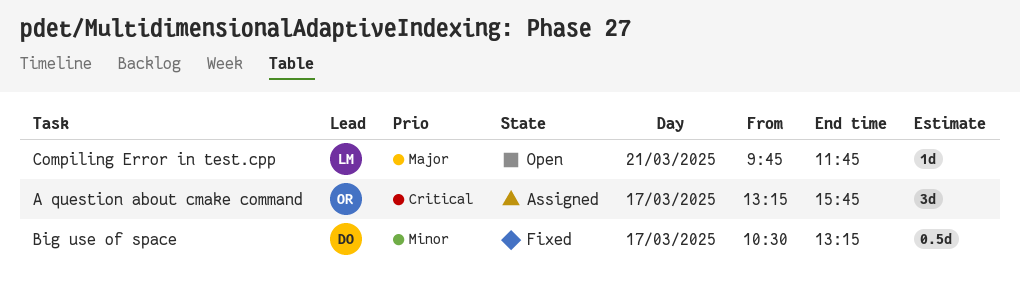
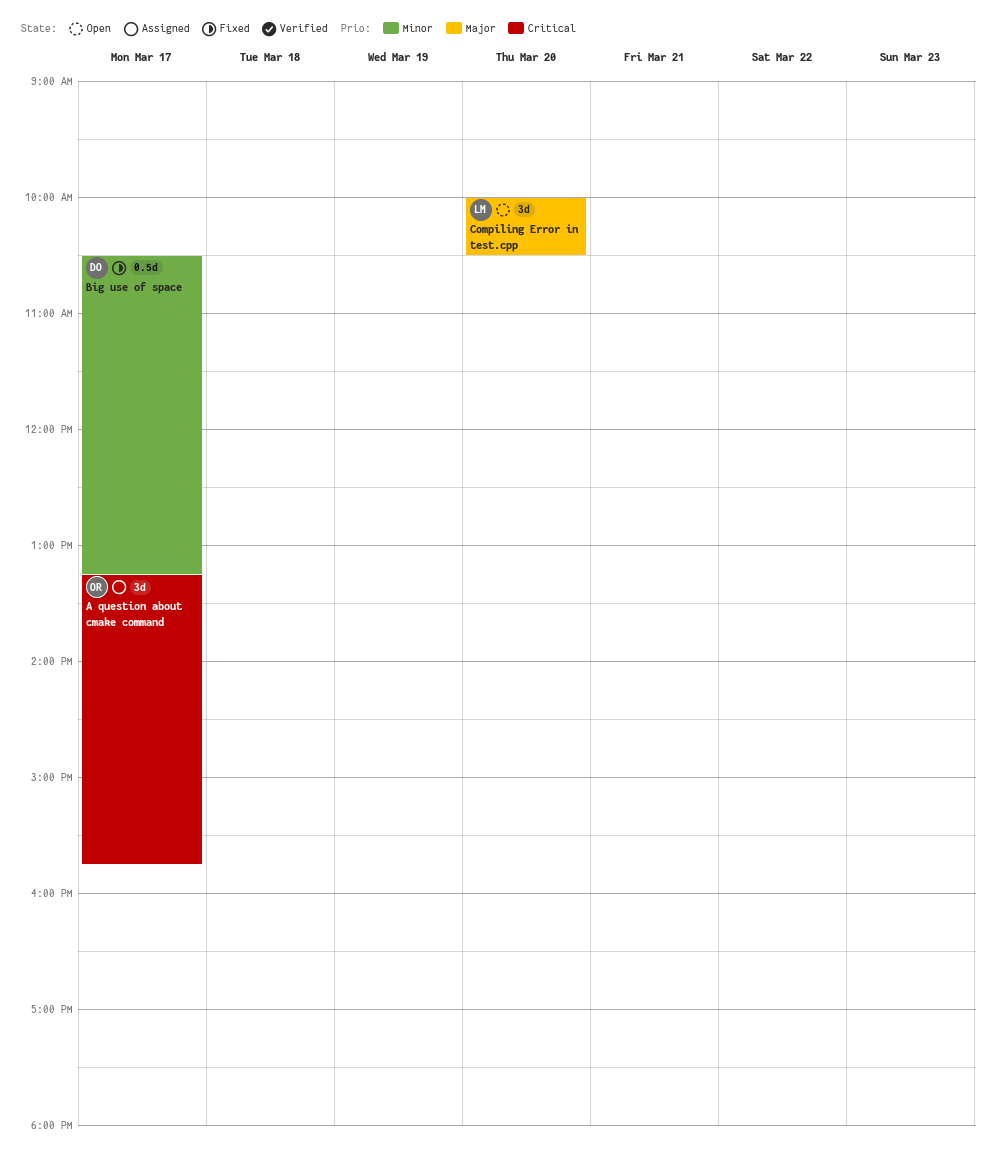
Compiling Error in test.cpp, estimate: 1d -> 3d
Compiling Error in test.cpp, day: Mar 21 -> Mar 20
Compiling Error in test.cpp, begins: 09:45 -> 10:00
Compiling Error in test.cpp, ends: 11:45 -> 10:30

